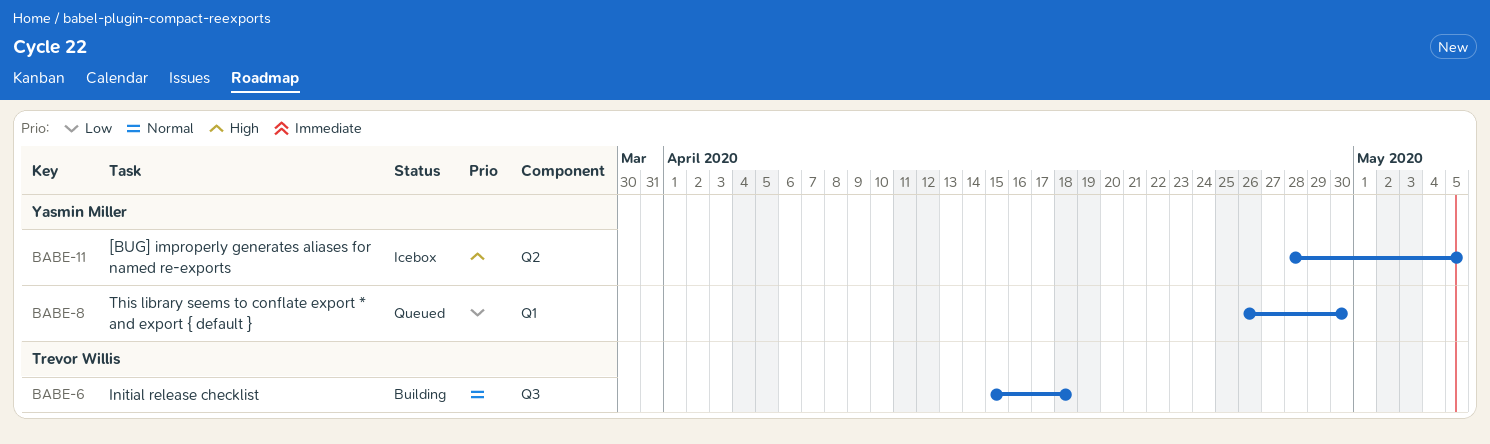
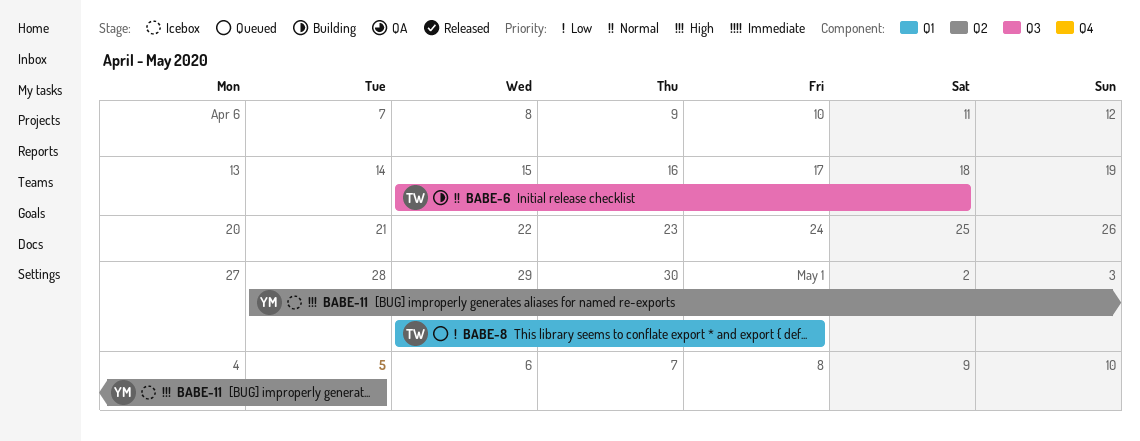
BABE-8, owner: Yasmin Miller -> Trevor Willis
BABE-8, start: Apr 26 -> Apr 29
BABE-8, due: Apr 30 -> May 1

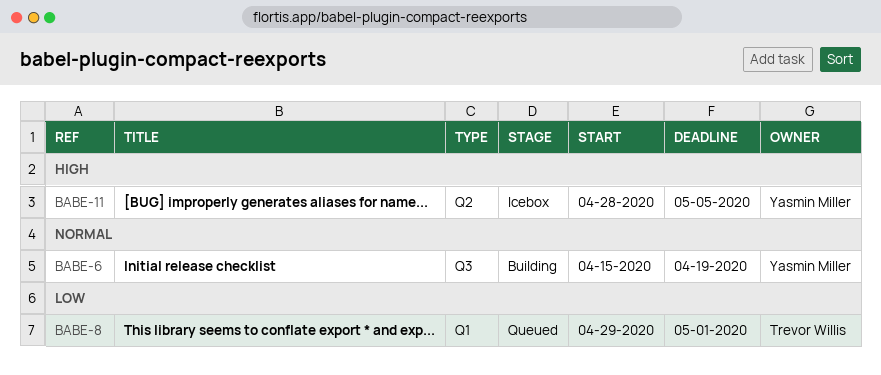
BABE-6, owner: Trevor Willis -> Yasmin Miller
BABE-6, due: Apr 18 -> Apr 19

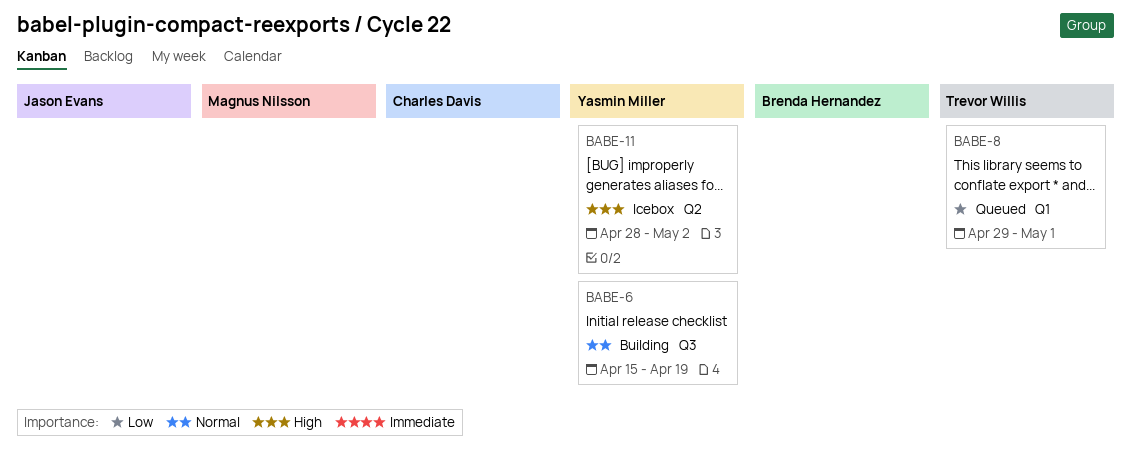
BABE-11, due: May 5 -> May 2

